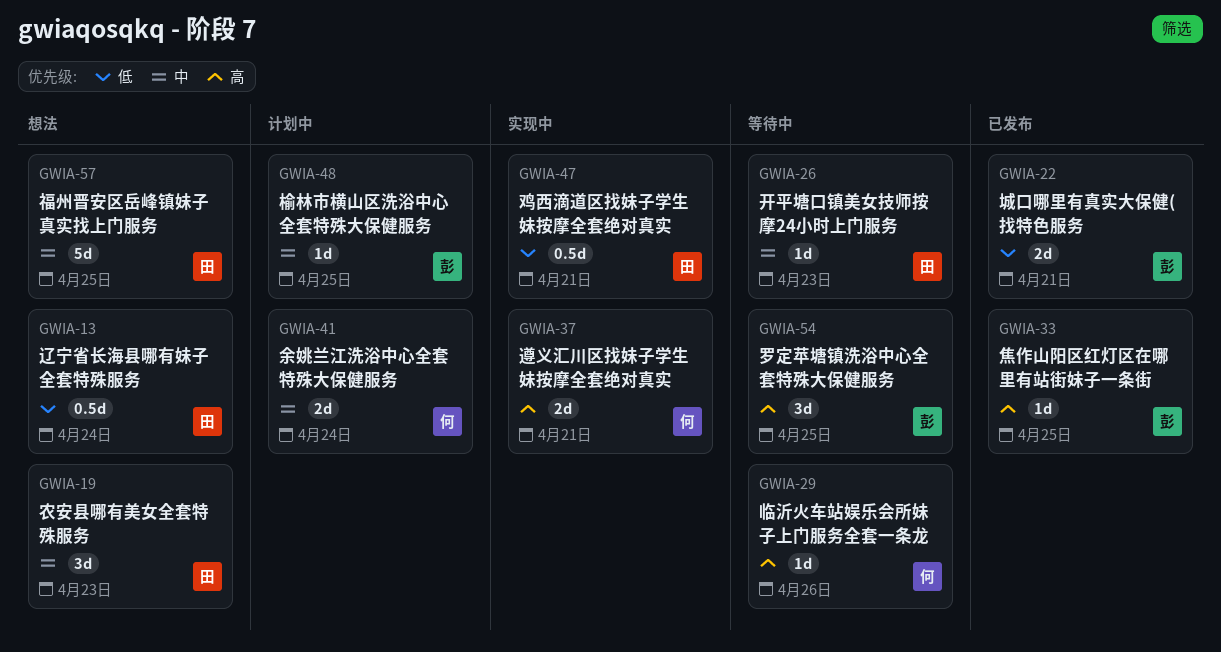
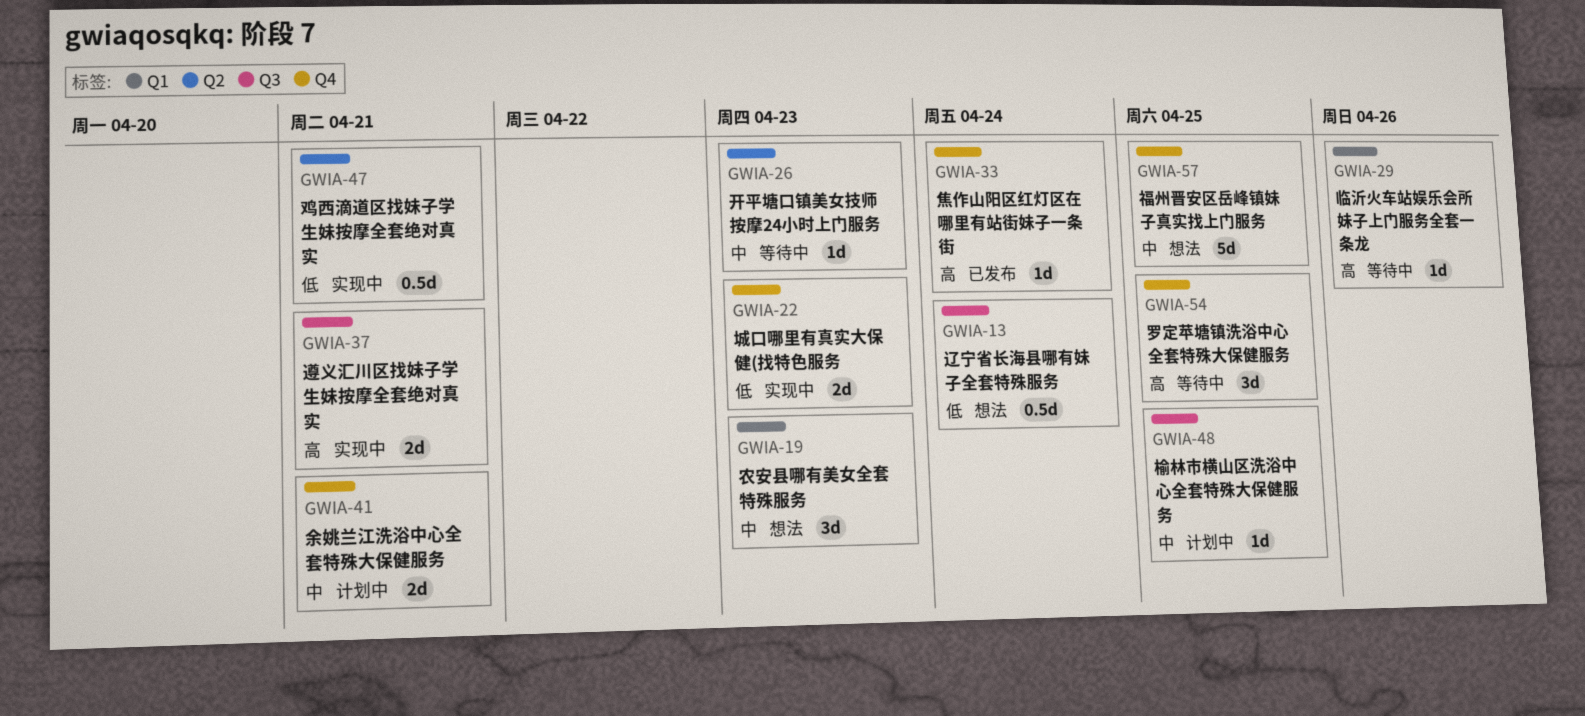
GWIA-22, status: 已发布 -> 实现中
GWIA-22, due: Apr 21 -> Apr 23
GWIA-33, due: Apr 25 -> Apr 24
GWIA-41, due: Apr 24 -> Apr 21

